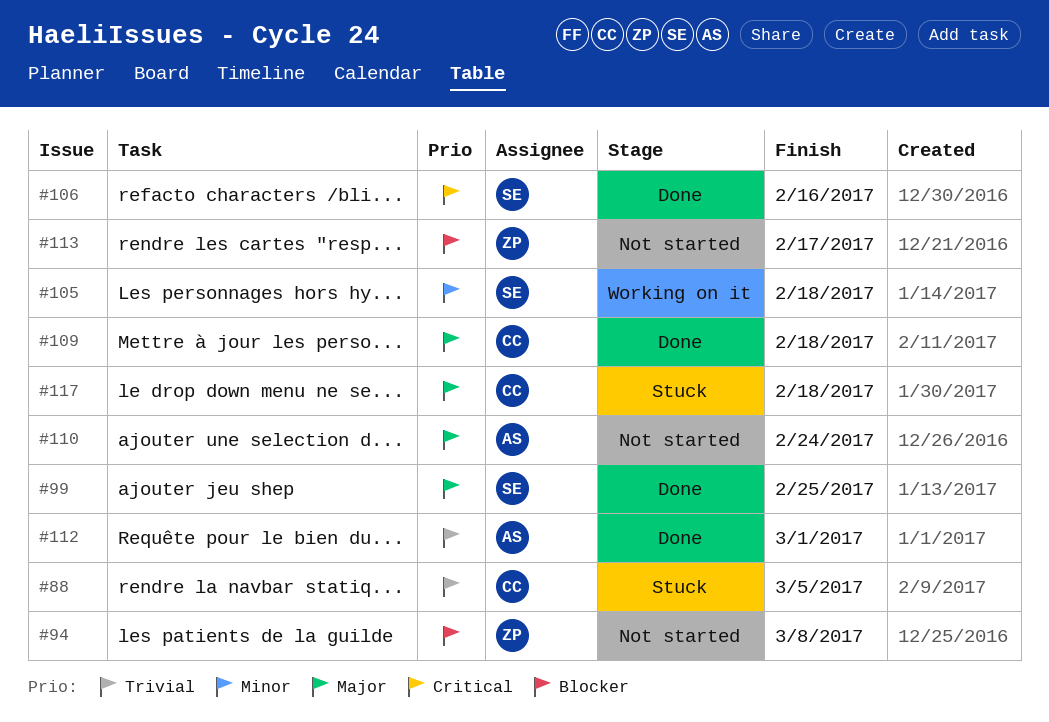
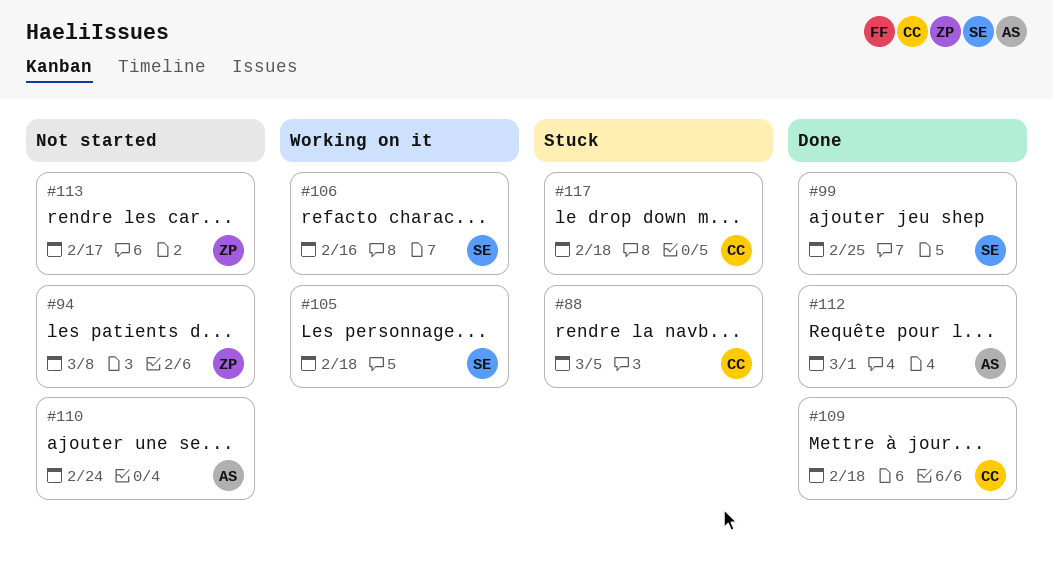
#106, status: Done -> Working on it

